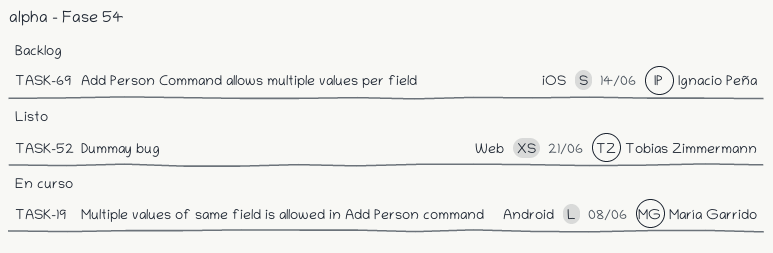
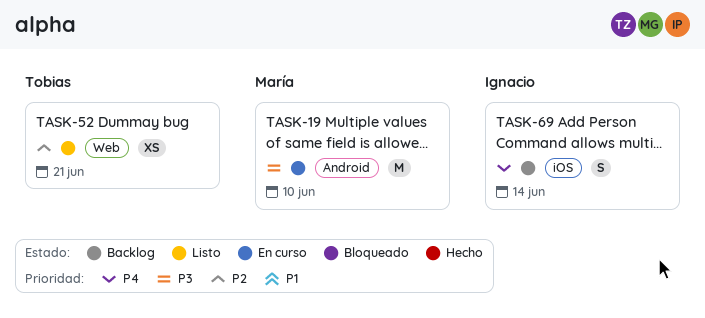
TASK-19, estimate: L -> M
TASK-19, due: Jun 8 -> Jun 10

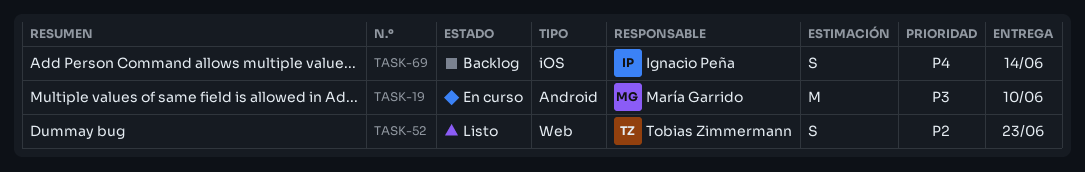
TASK-52, estimate: XS -> S
TASK-52, due: Jun 21 -> Jun 23

